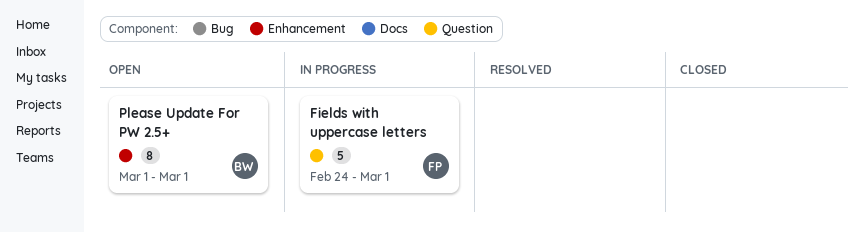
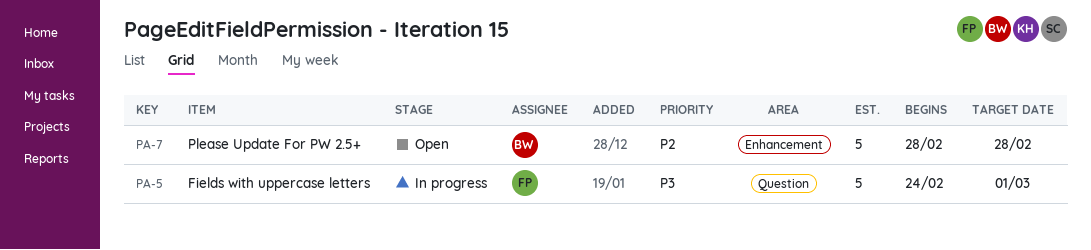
Please Update For PW 2.5+, estimate: 8 -> 5
Please Update For PW 2.5+, start: Mar 1 -> Feb 28
Please Update For PW 2.5+, due: Mar 1 -> Feb 28

